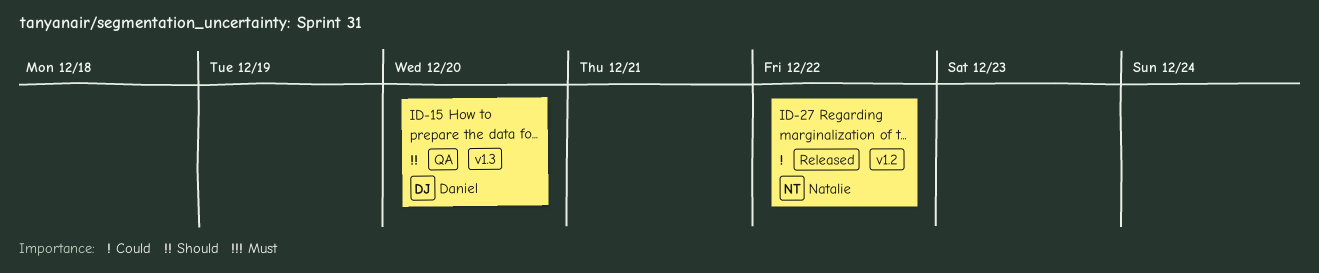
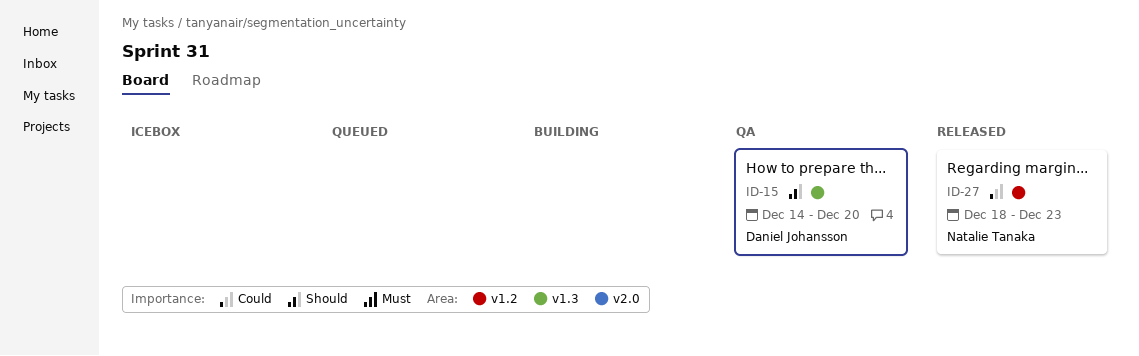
ID-27, due: Dec 22 -> Dec 23

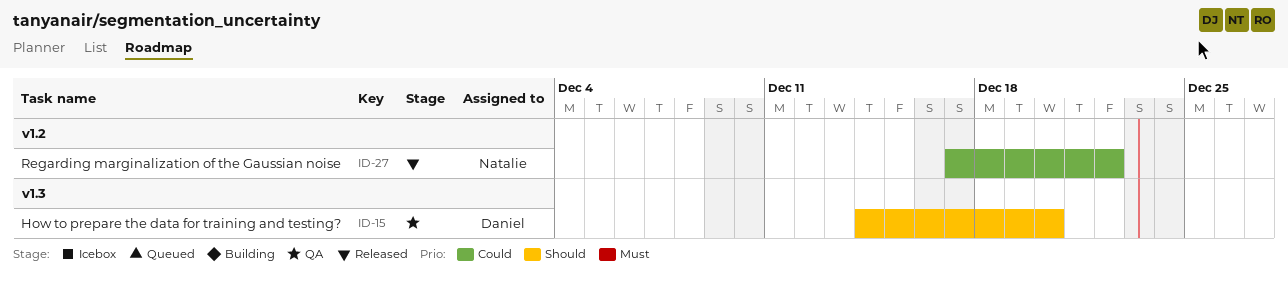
ID-27, start: Dec 18 -> Dec 17
ID-27, due: Dec 23 -> Dec 22

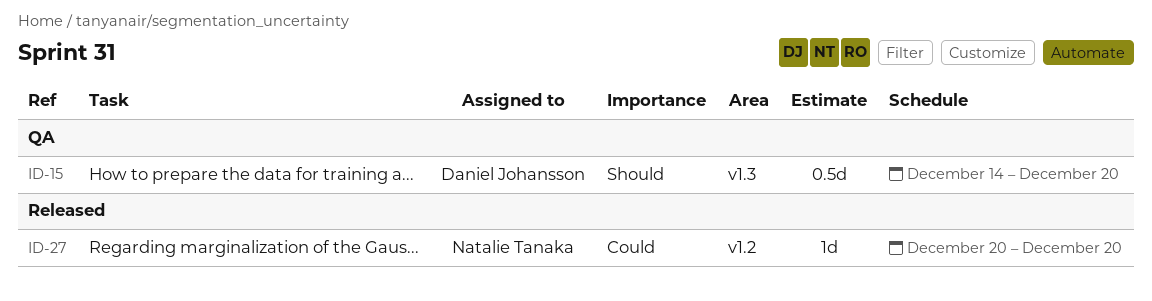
ID-27, start: Dec 17 -> Dec 20
ID-27, due: Dec 22 -> Dec 20

